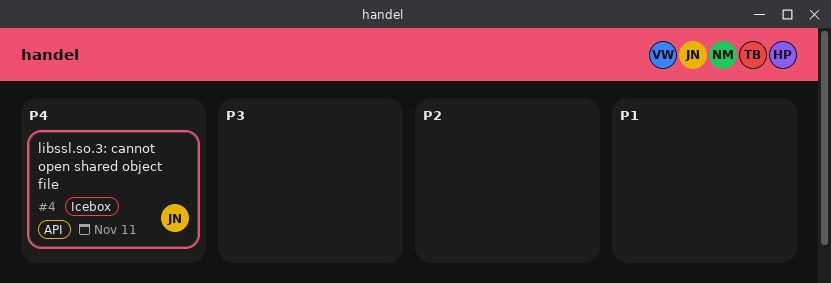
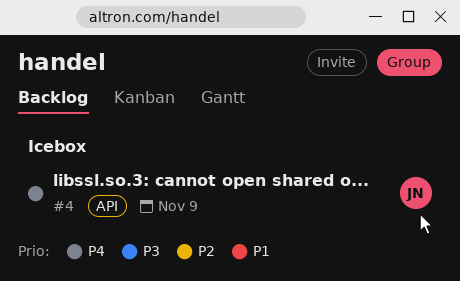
#4, due: Nov 11 -> Nov 9

